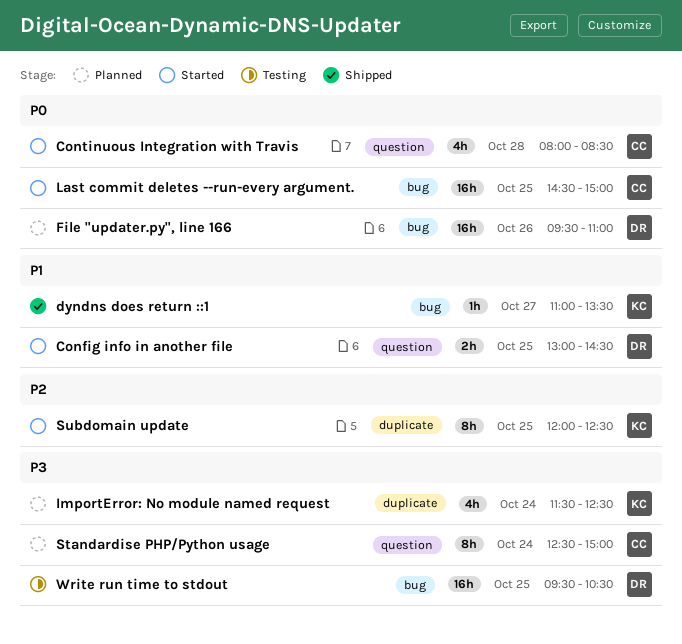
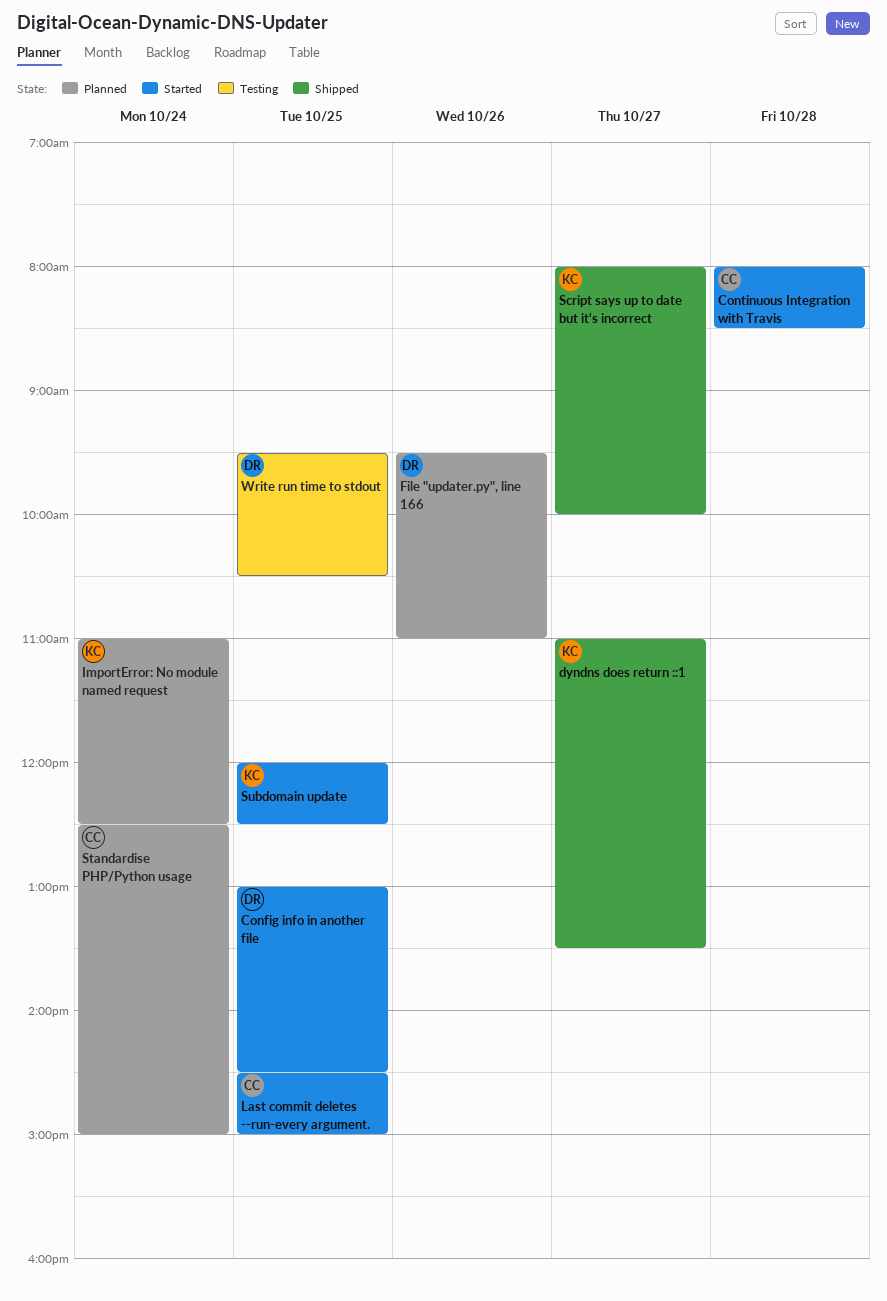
ImportError: No module named request, begins: 11:30 -> 11:00
Script says up to date but it's incorrect: none -> present

